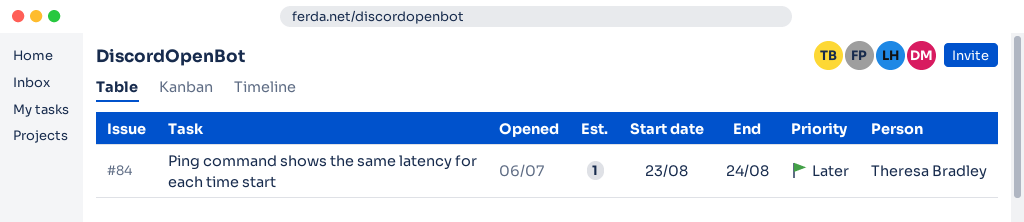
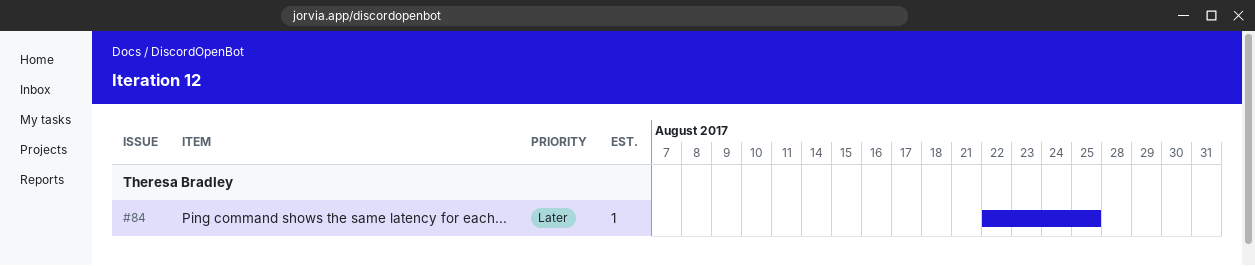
#84, start: Aug 23 -> Aug 22
#84, due: Aug 24 -> Aug 25

